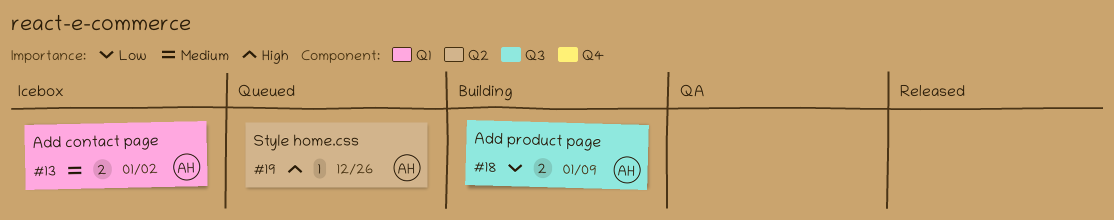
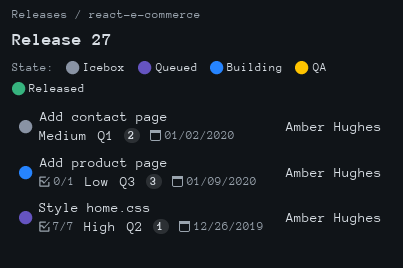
Add product page, estimate: 2 -> 3

